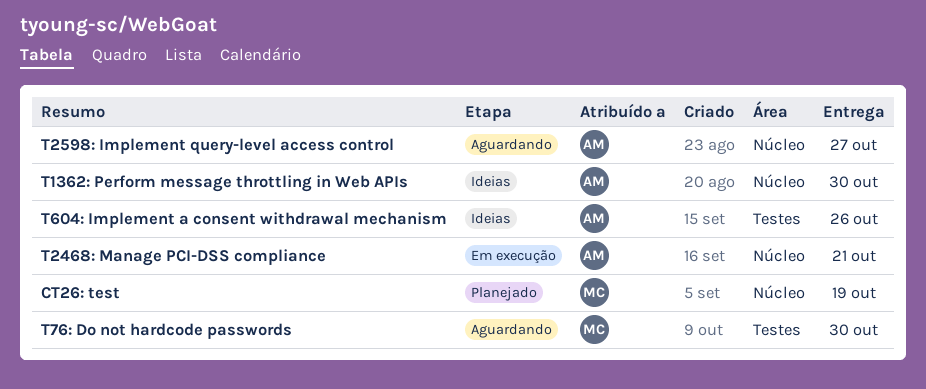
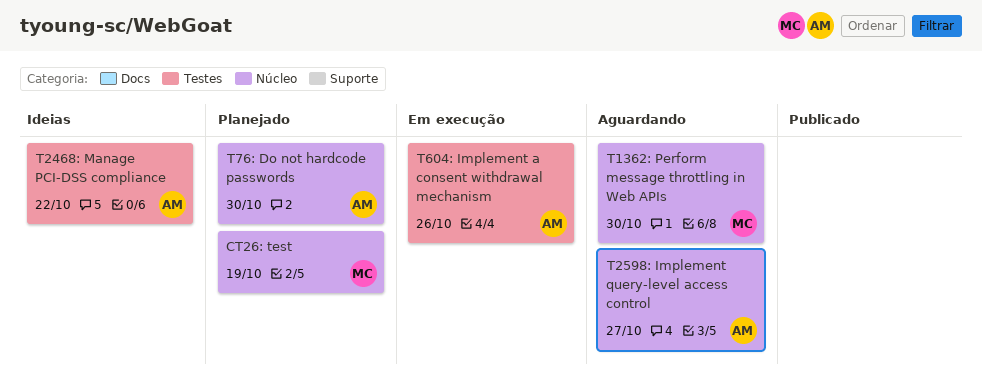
T1362: Perform message throttling in Web APIs, status: Ideias -> Aguardando
T1362: Perform message throttling in Web APIs, owner: AM -> MC
T2468: Manage PCI-DSS compliance, status: Em execução -> Ideias
T2468: Manage PCI-DSS compliance, label: Núcleo -> Testes
T2468: Manage PCI-DSS compliance, due: Oct 21 -> Oct 22
T604: Implement a consent withdrawal mechanism, status: Ideias -> Em execução
T76: Do not hardcode passwords, status: Aguardando -> Planejado
T76: Do not hardcode passwords, owner: MC -> AM
T76: Do not hardcode passwords, label: Testes -> Núcleo

